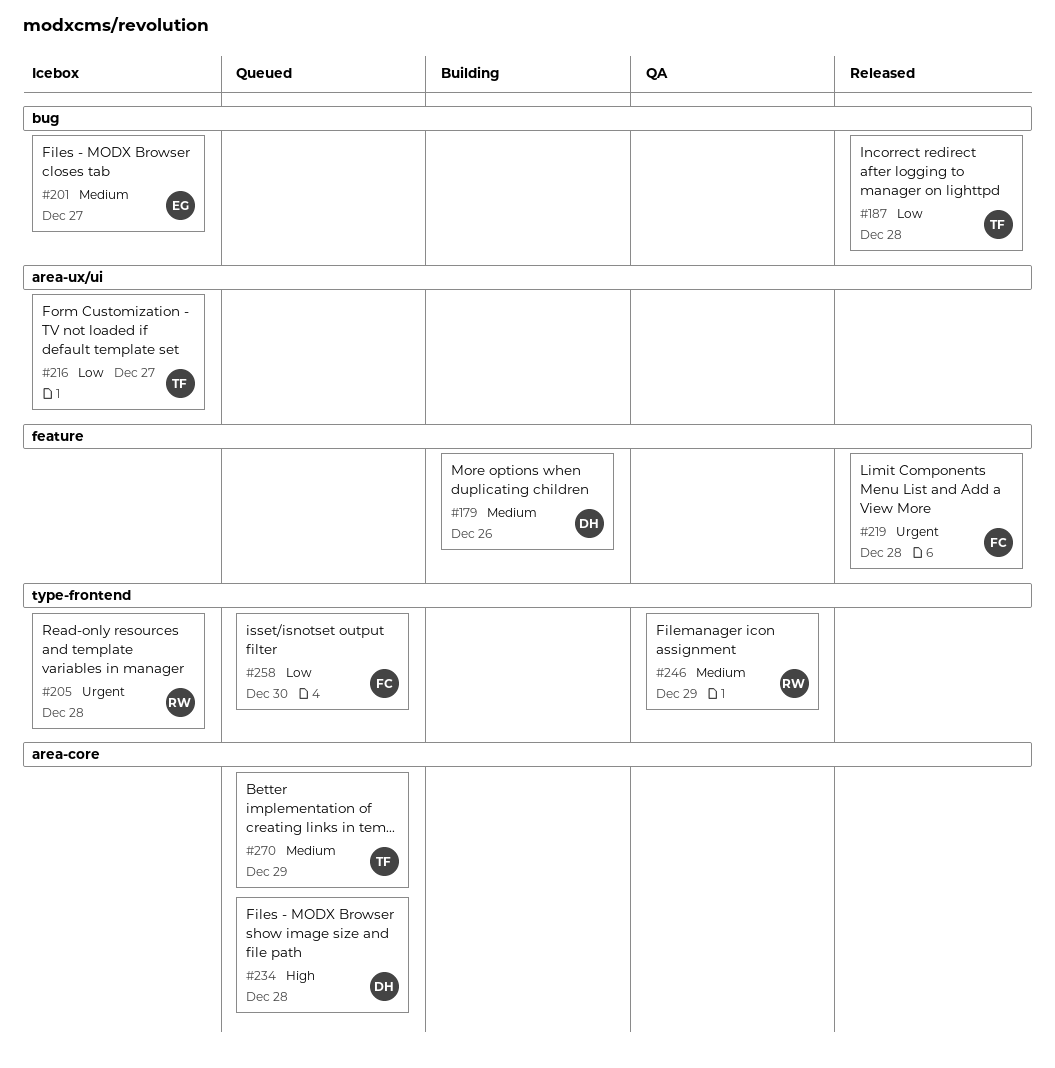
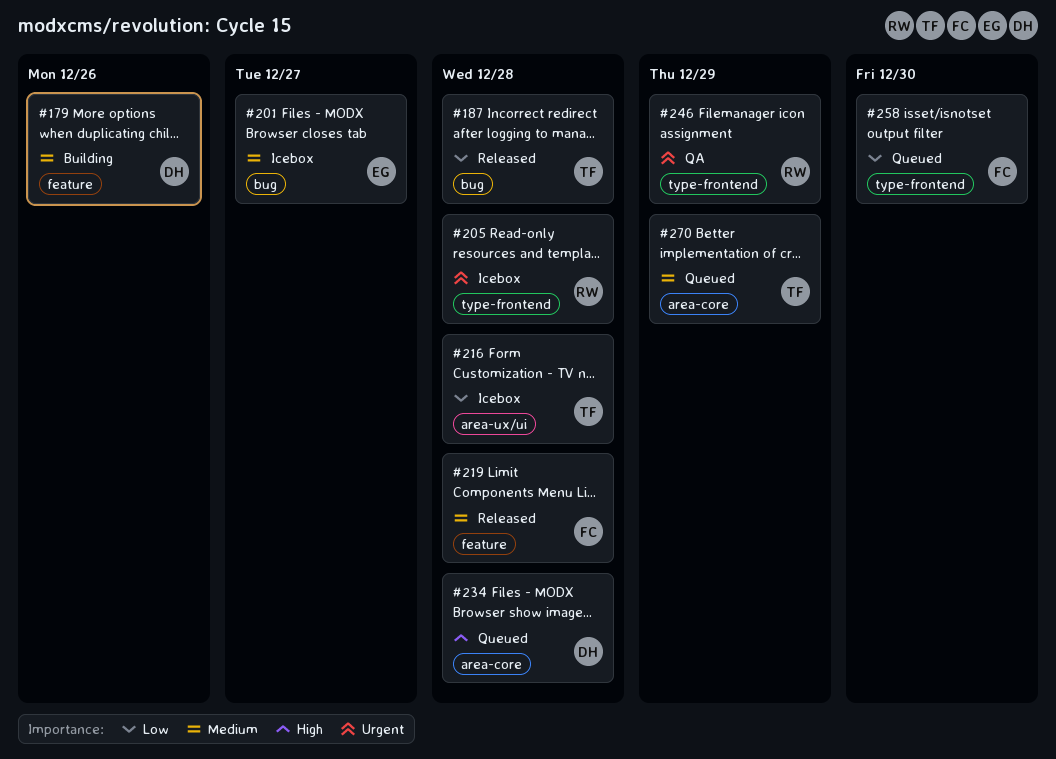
#216, due: Dec 27 -> Dec 28
#219, priority: Urgent -> Medium
#246, priority: Medium -> Urgent

